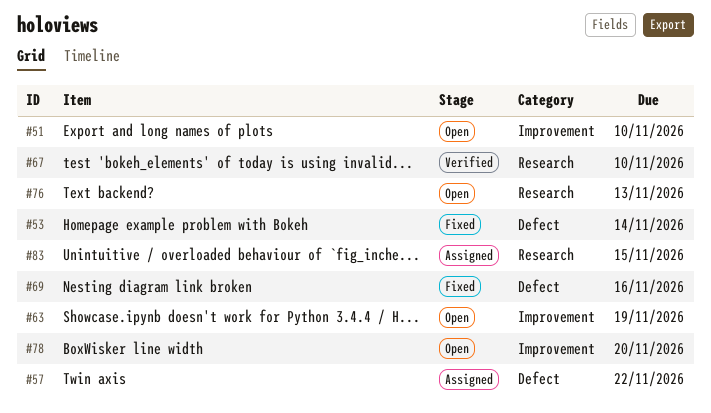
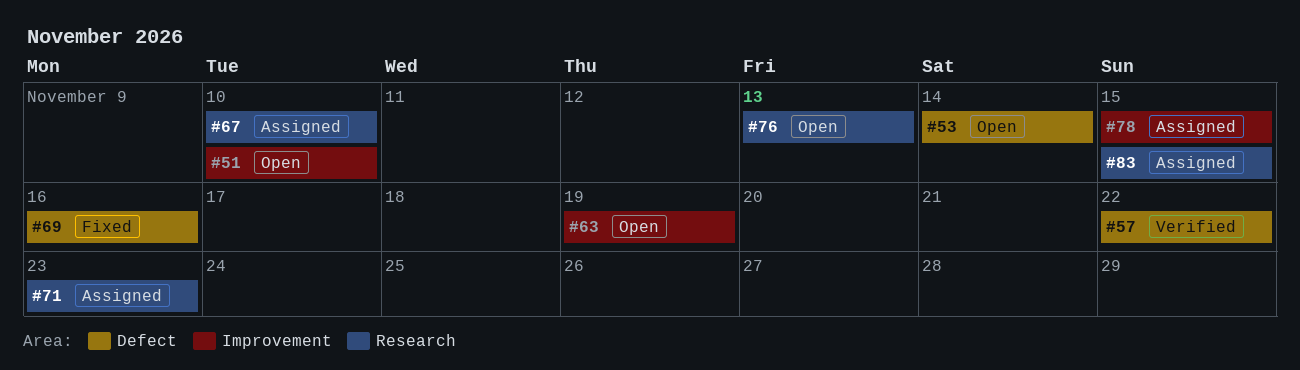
#53, status: Fixed -> Open
#57, status: Assigned -> Verified
#67, status: Verified -> Assigned
#71: none -> present
#78, status: Open -> Assigned
#78, due: Nov 20 -> Nov 15

